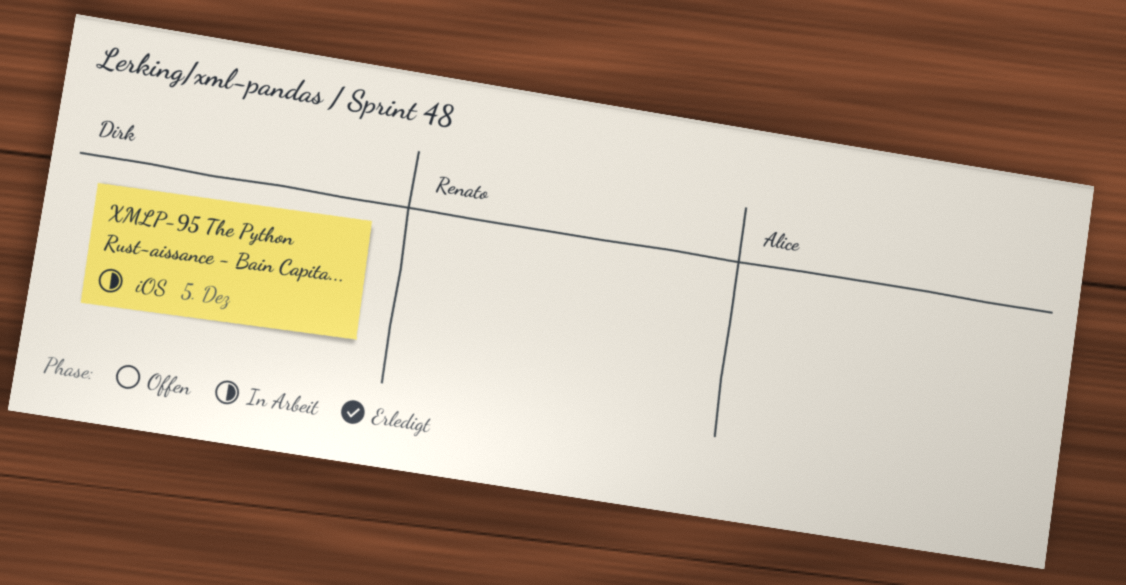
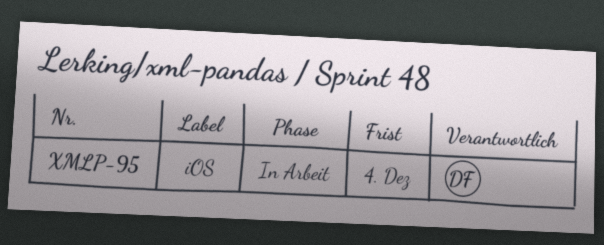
XMLP-95, due: Dec 5 -> Dec 4

